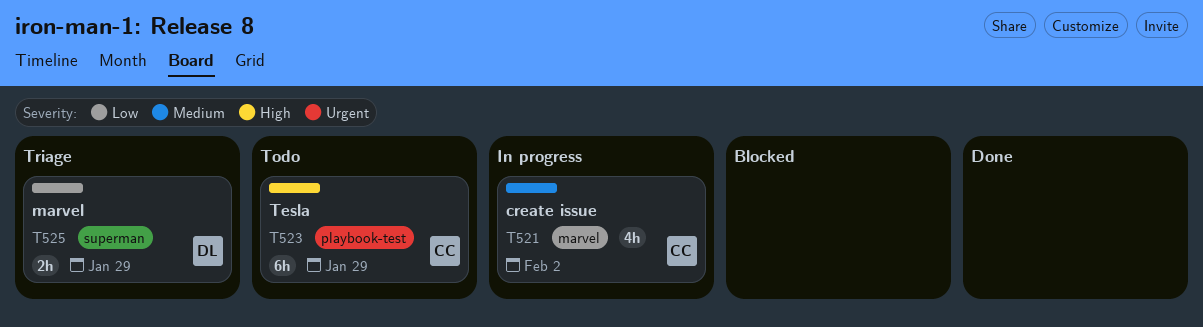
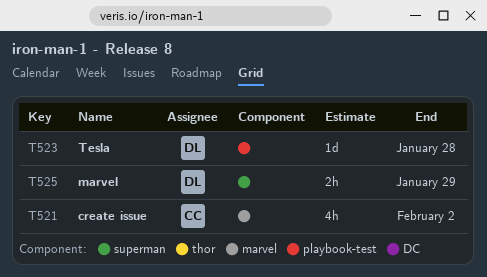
T523, owner: CC -> DL
T523, estimate: 6h -> 1d
T523, due: Jan 29 -> Jan 28

